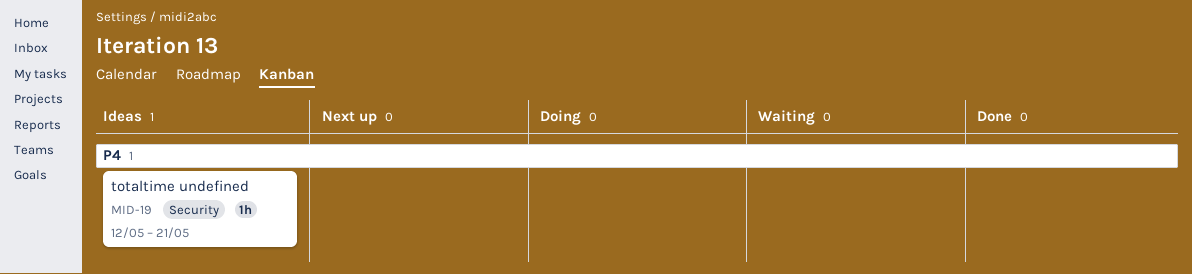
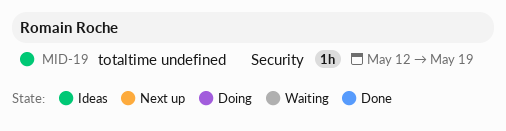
MID-19, due: May 21 -> May 19

